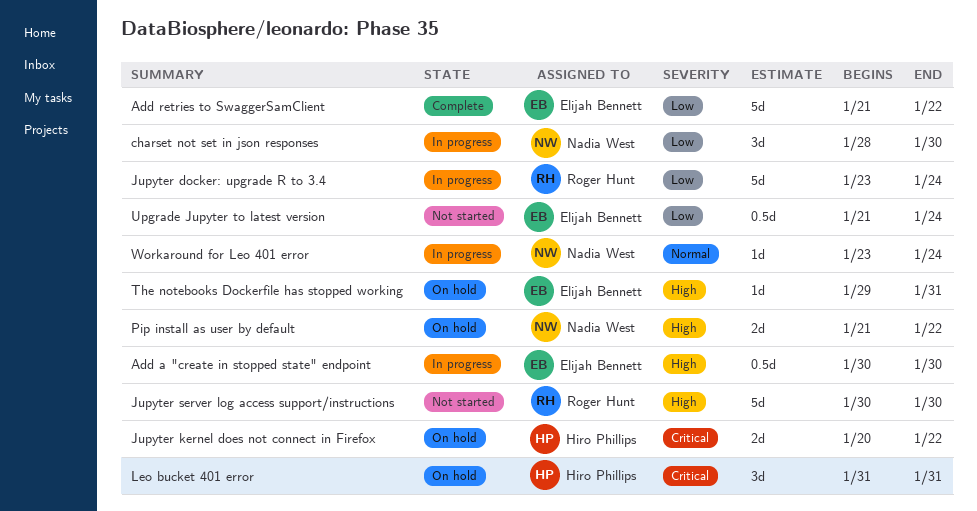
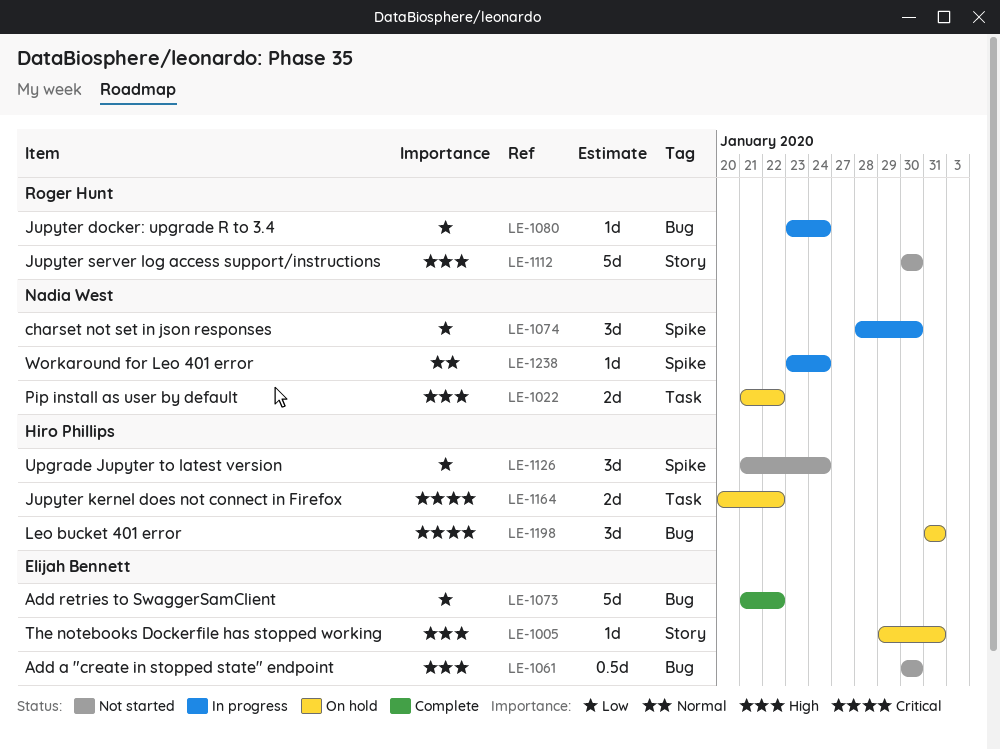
Add a "create in stopped state" endpoint, status: In progress -> Not started
Jupyter docker: upgrade R to 3.4, estimate: 5d -> 1d
Upgrade Jupyter to latest version, owner: Elijah Bennett -> Hiro Phillips
Upgrade Jupyter to latest version, estimate: 0.5d -> 3d

